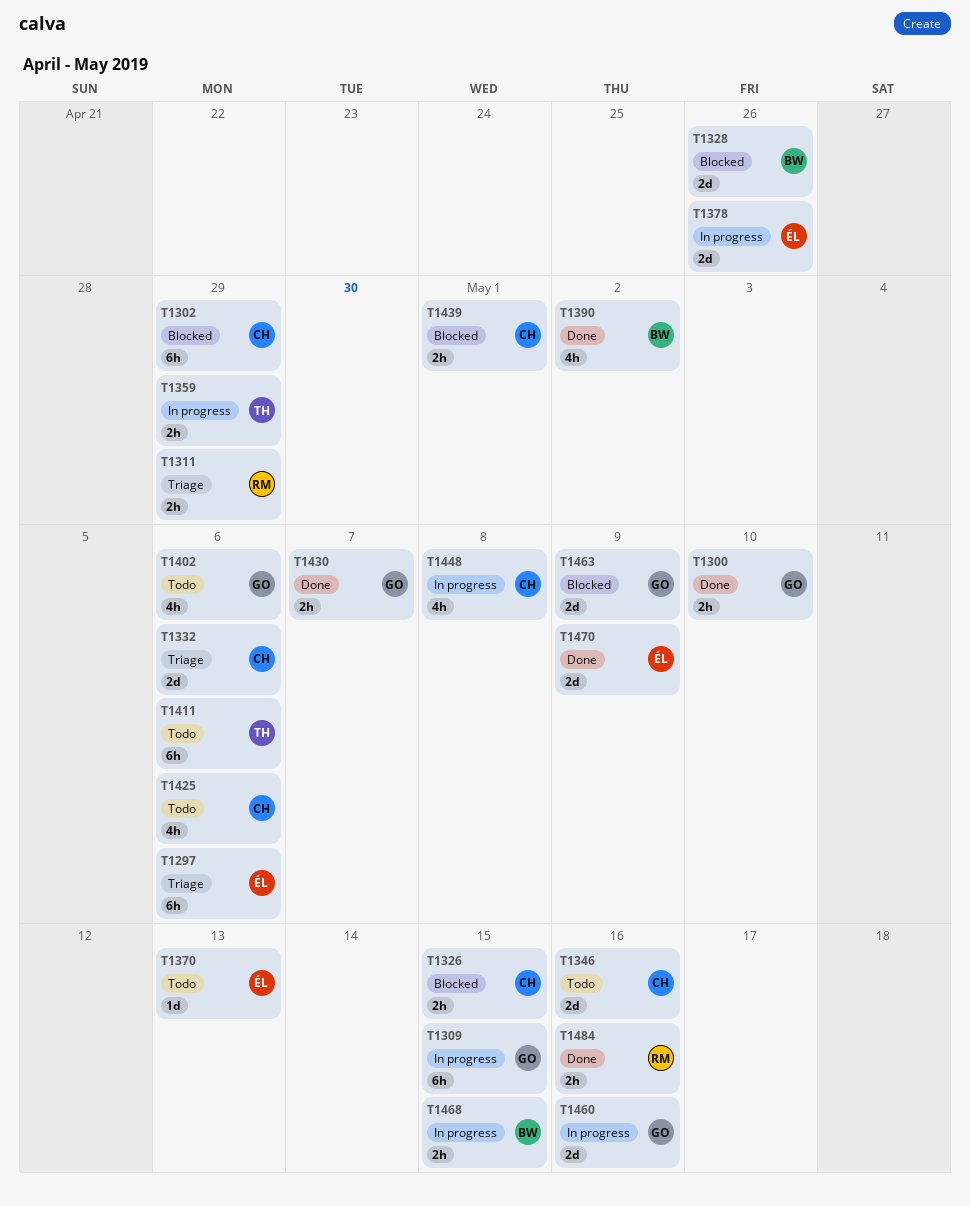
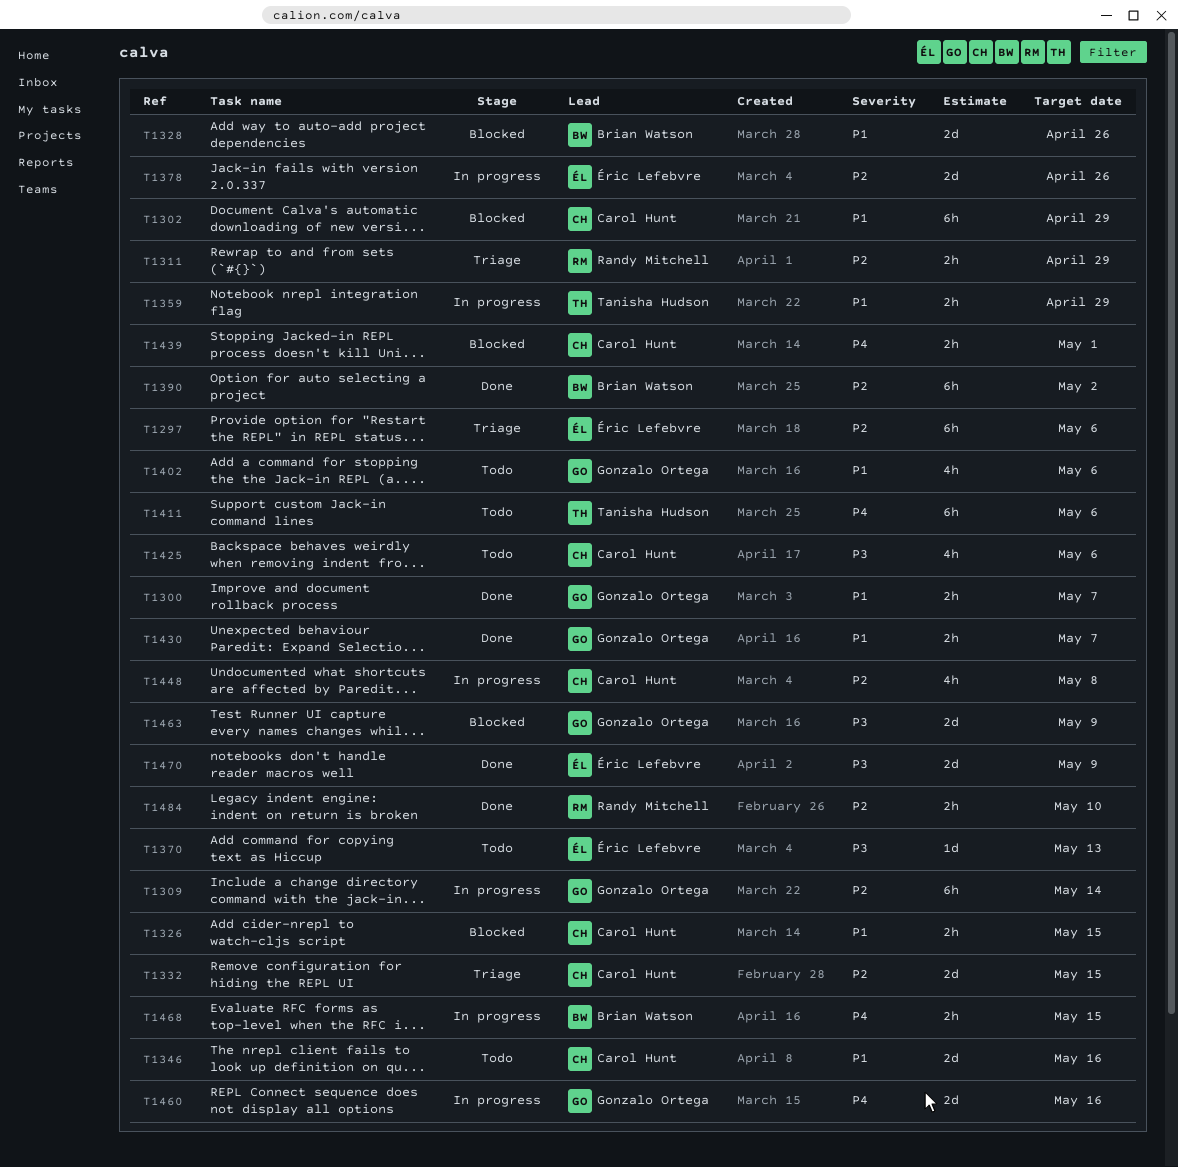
T1300, due: May 10 -> May 7
T1309, due: May 15 -> May 14
T1332, due: May 6 -> May 15
T1390, estimate: 4h -> 6h
T1484, due: May 16 -> May 10

